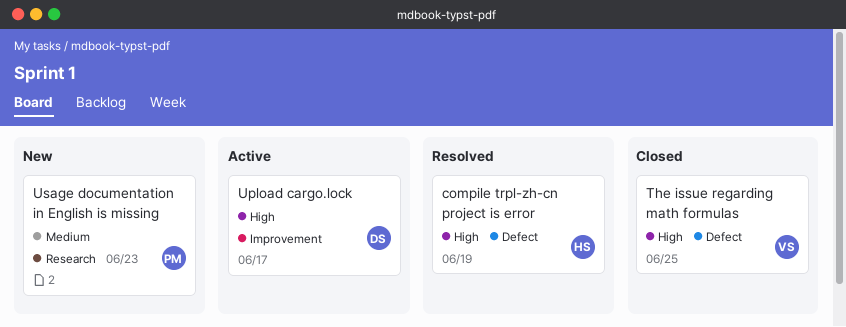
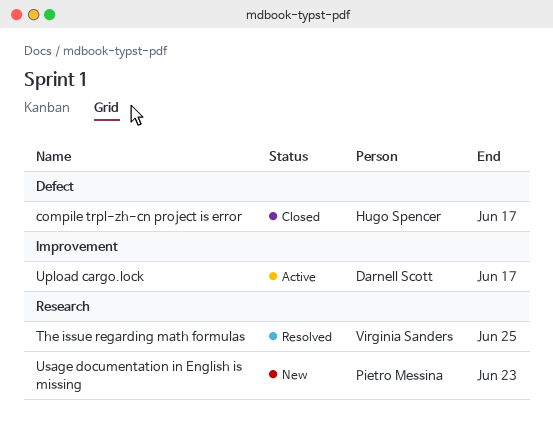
compile trpl-zh-cn project is error, status: Resolved -> Closed
compile trpl-zh-cn project is error, due: Jun 19 -> Jun 17
The issue regarding math formulas, status: Closed -> Resolved
The issue regarding math formulas, label: Defect -> Research

